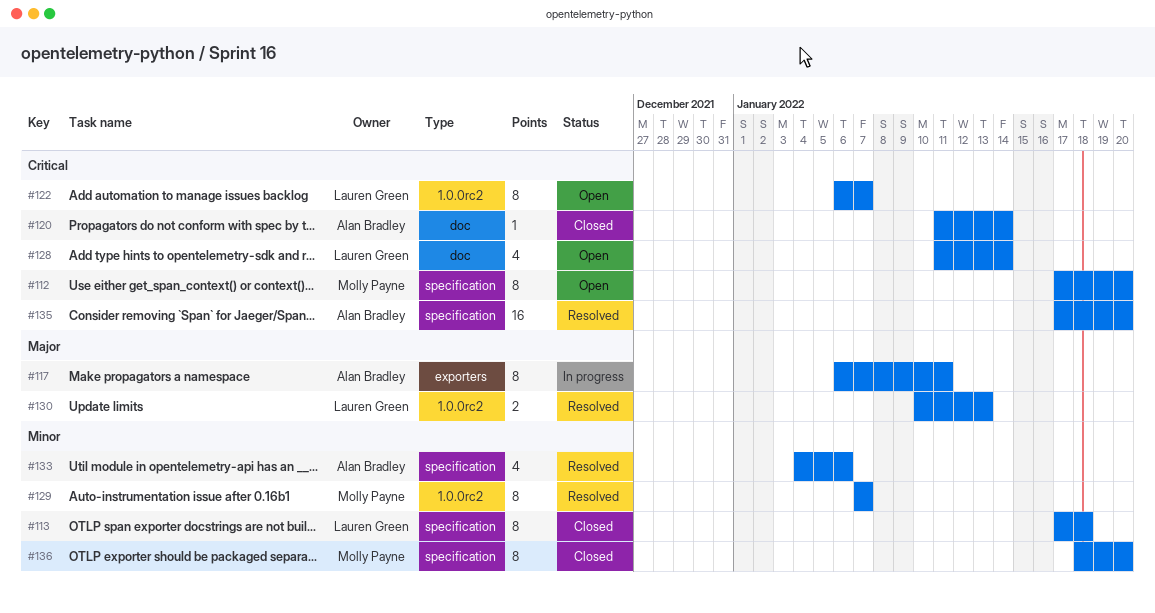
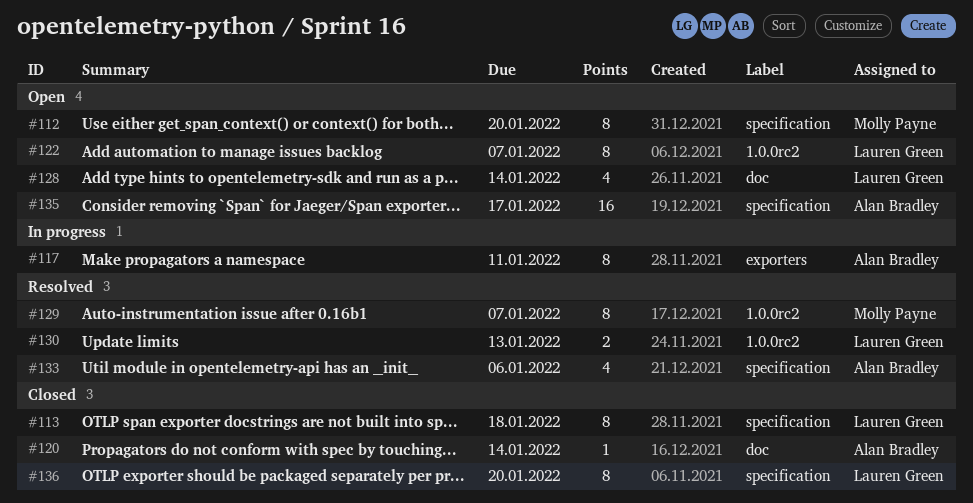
#135, status: Resolved -> Open
#135, due: Jan 20 -> Jan 17
#136, owner: Molly Payne -> Lauren Green

